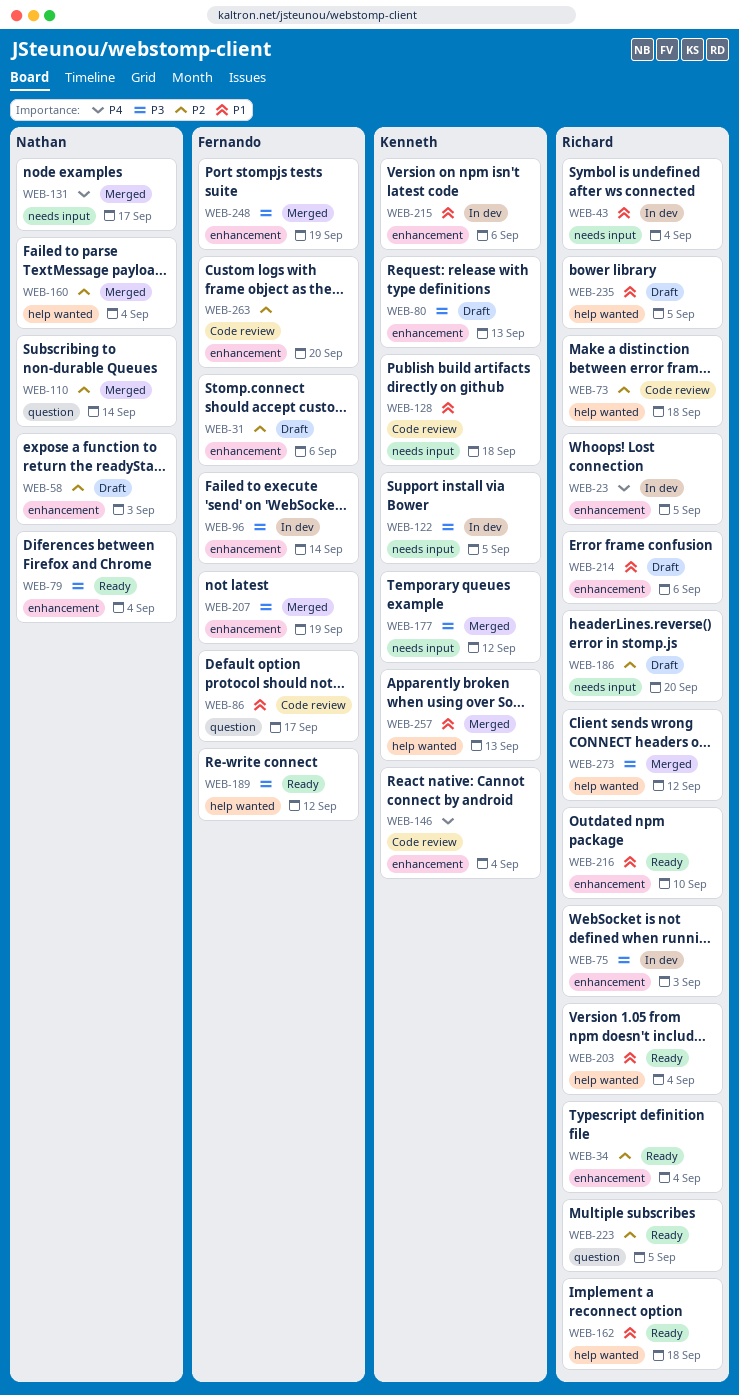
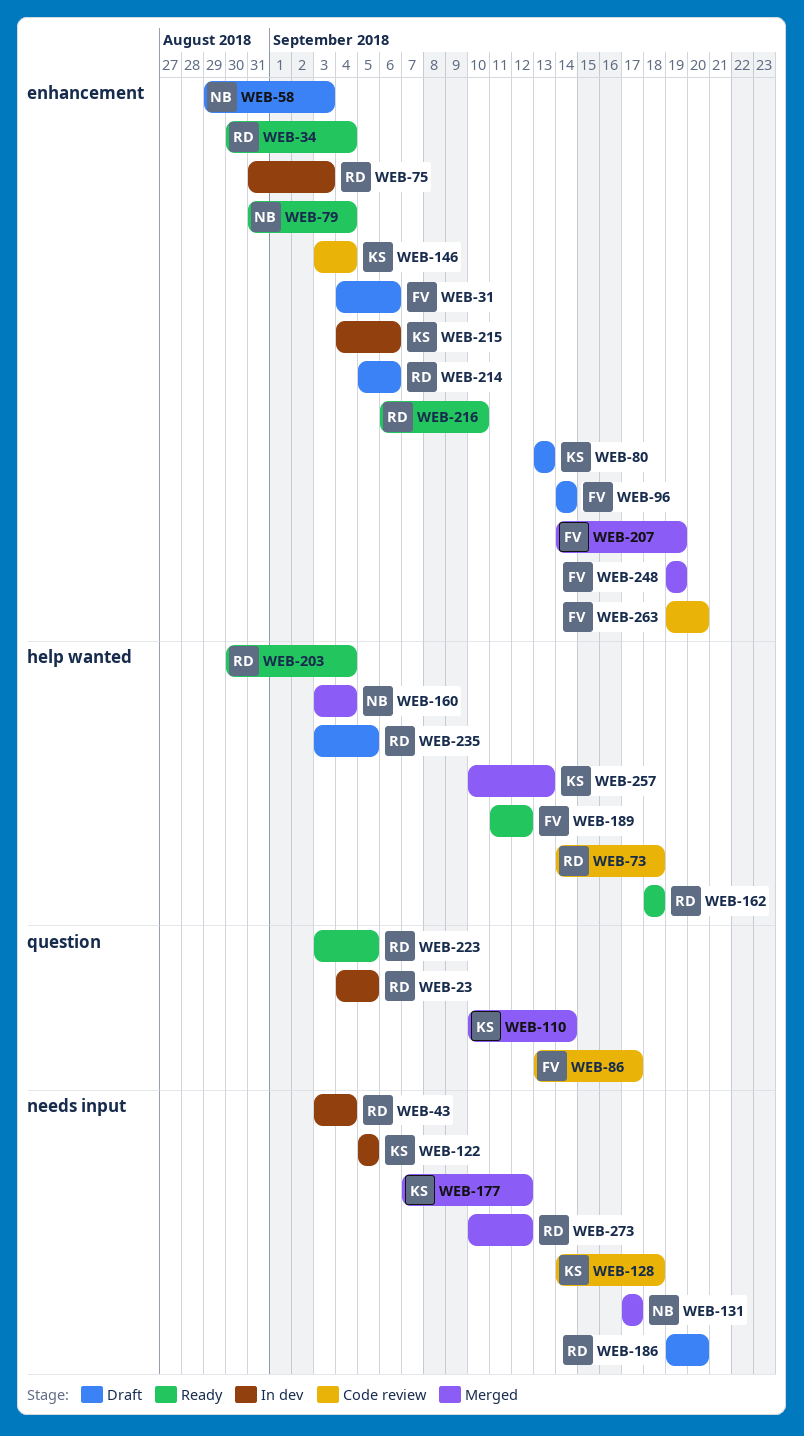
WEB-23, label: enhancement -> question
WEB-96, status: In dev -> Draft
WEB-110, owner: Nathan -> Kenneth
WEB-273, label: help wanted -> needs input

